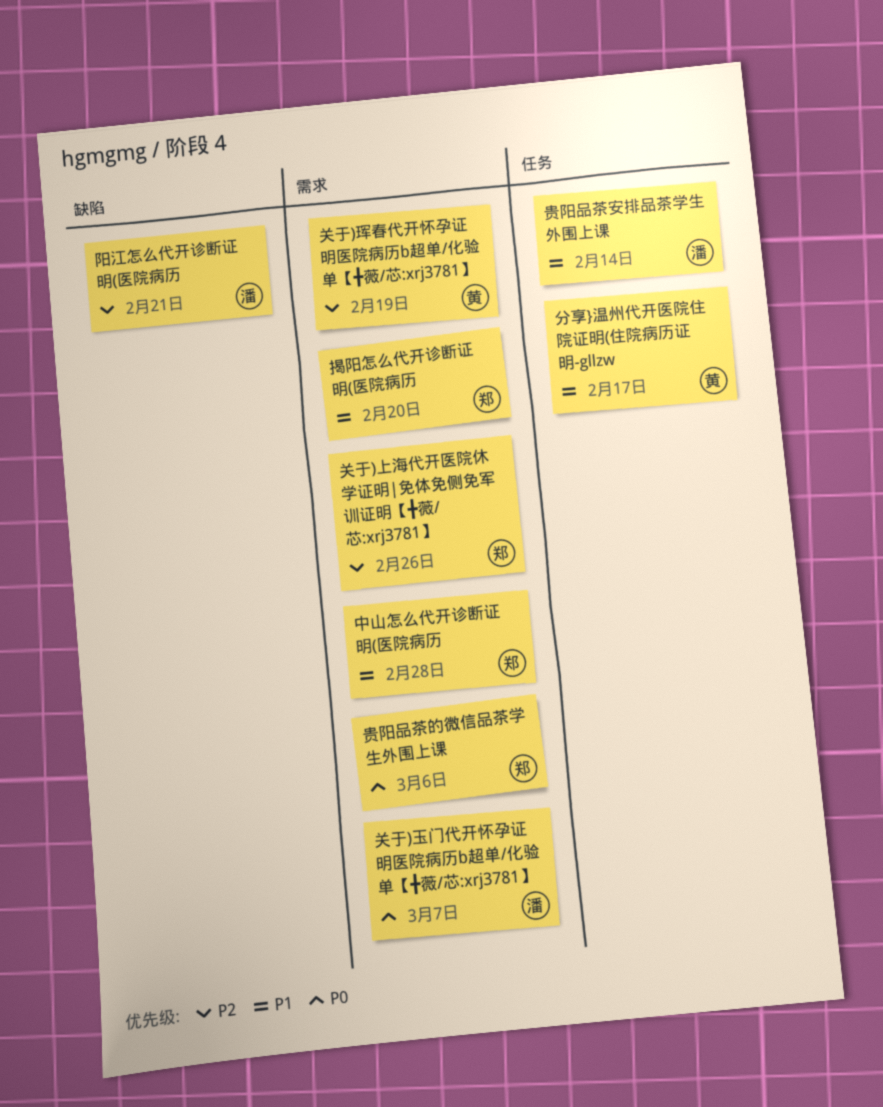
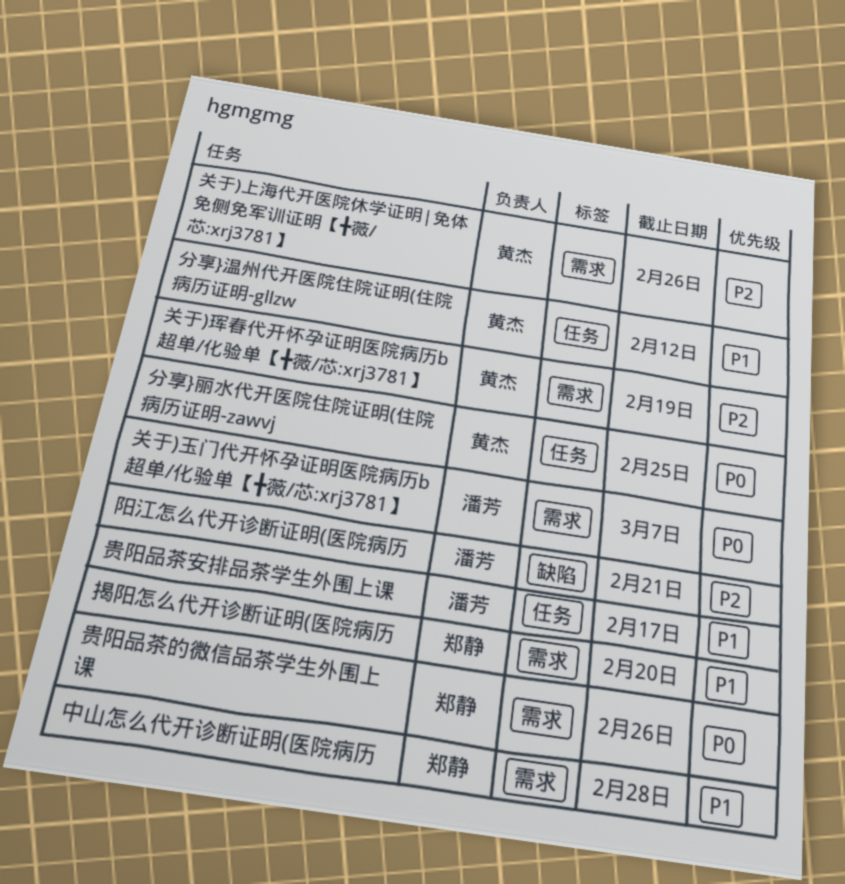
关于)上海代开医院休学证明|免体免侧免军训证明【╋薇/芯:xrj3781】, owner: 郑静 -> 黄杰
分享}丽水代开医院住院证明(住院病历证明-zawvj: none -> present
分享}温州代开医院住院证明(住院病历证明-gllzw, due: Feb 17 -> Feb 12
贵阳品茶安排品茶学生外围上课, due: Feb 14 -> Feb 17
贵阳品茶的微信品茶学生外围上课, due: Mar 6 -> Feb 26

